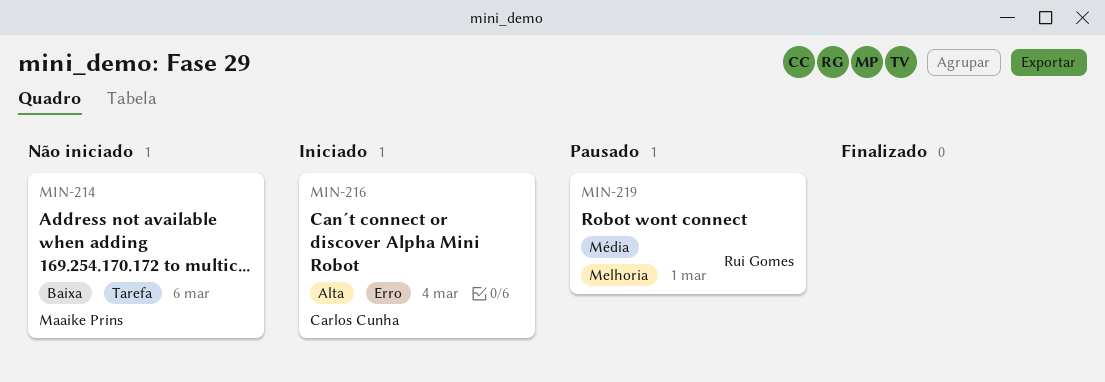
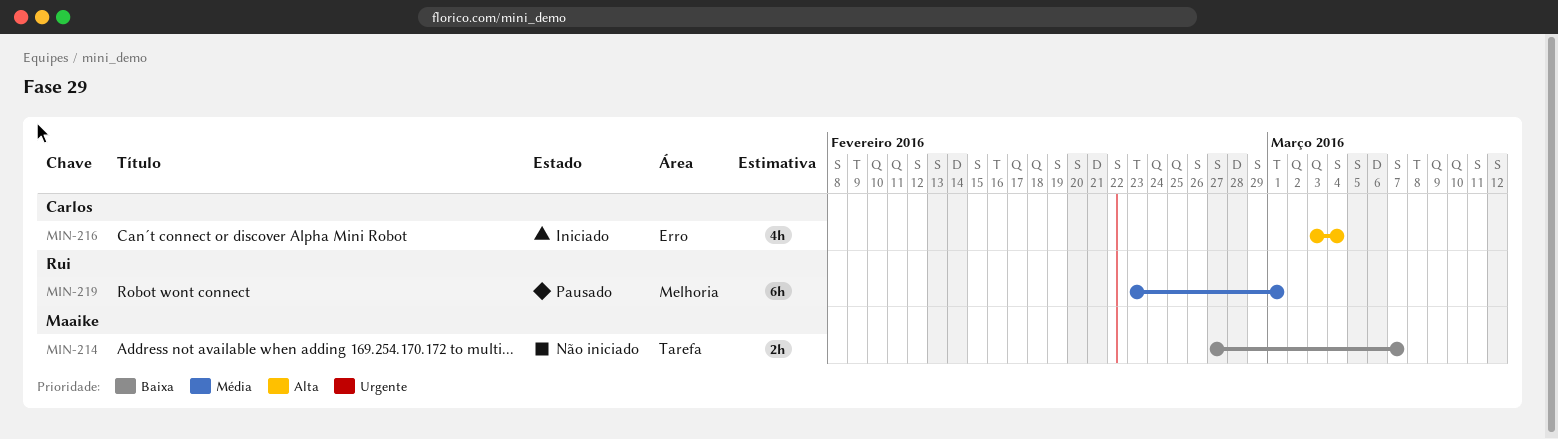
MIN-214, due: Mar 6 -> Mar 7

